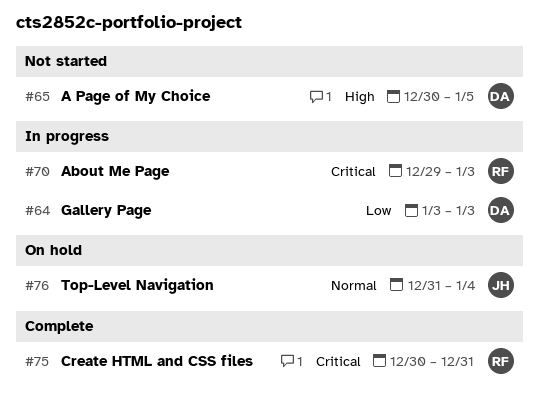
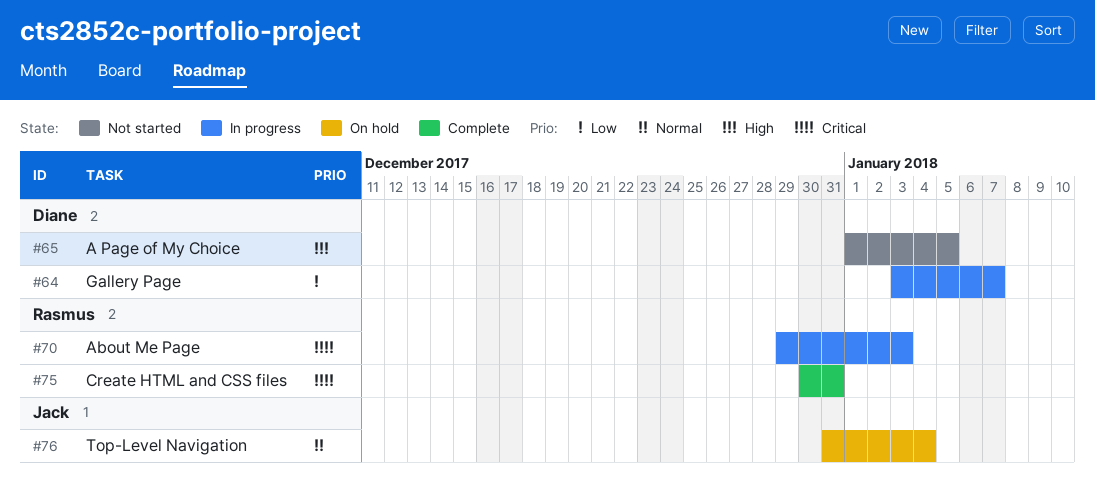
#64, due: Jan 3 -> Jan 7
#65, start: Dec 30 -> Jan 1

